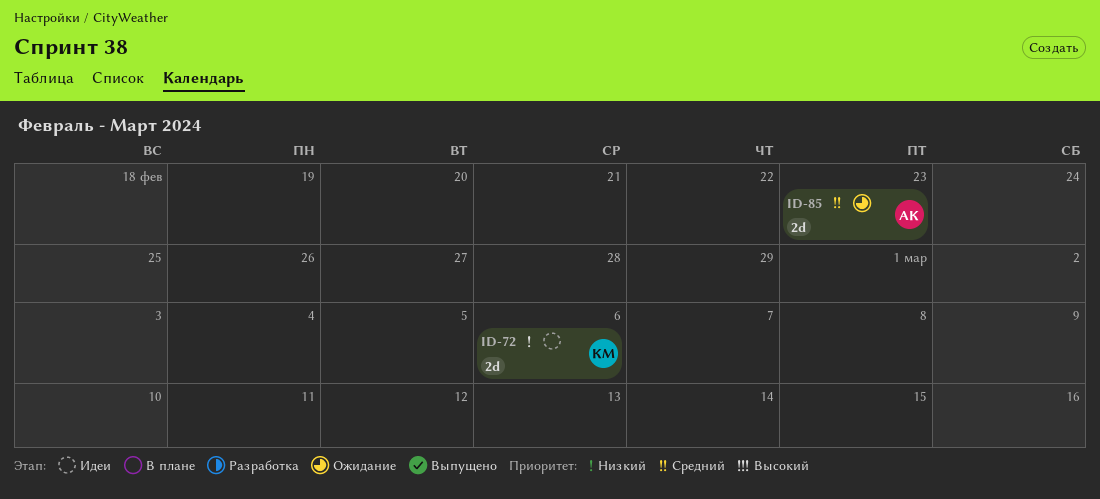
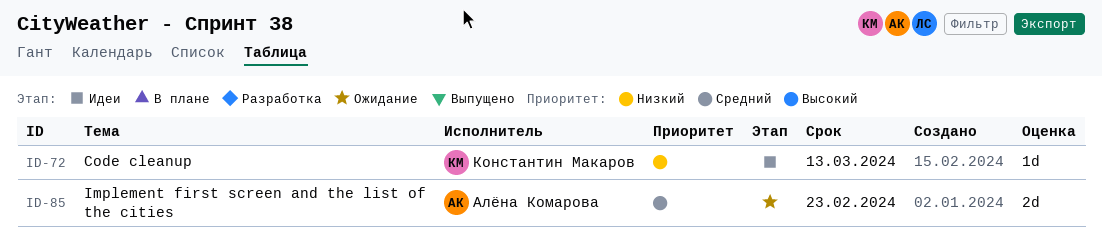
ID-72, estimate: 2d -> 1d
ID-72, due: Mar 6 -> Mar 13

